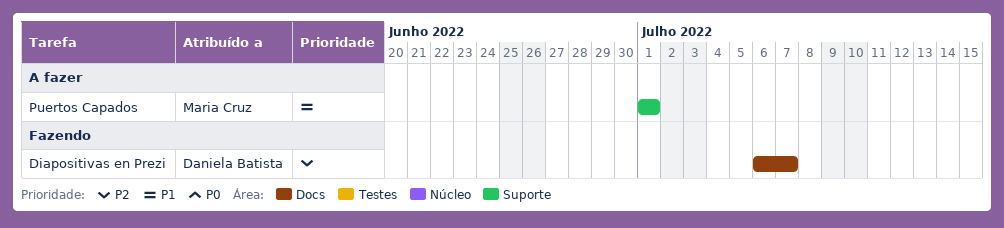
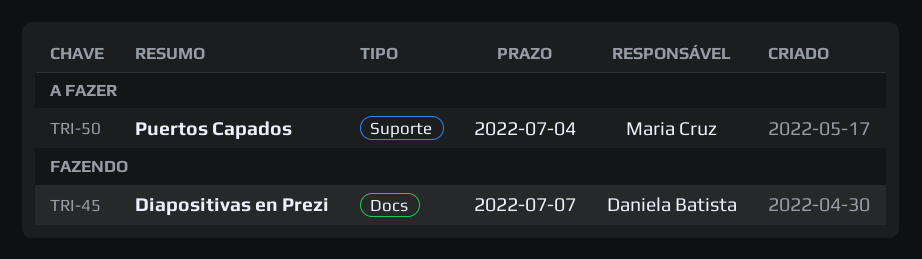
Puertos Capados, due: Jul 1 -> Jul 4

